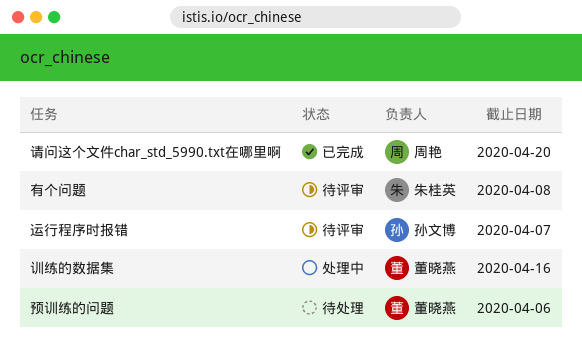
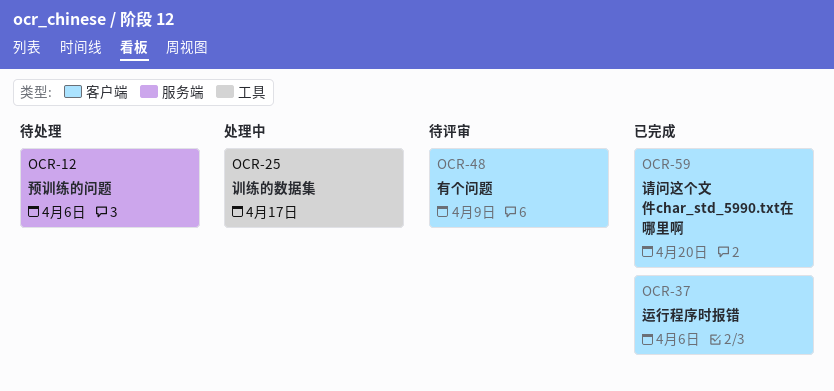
有个问题, due: Apr 8 -> Apr 9
训练的数据集, due: Apr 16 -> Apr 17
运行程序时报错, status: 待评审 -> 已完成
运行程序时报错, due: Apr 7 -> Apr 6

